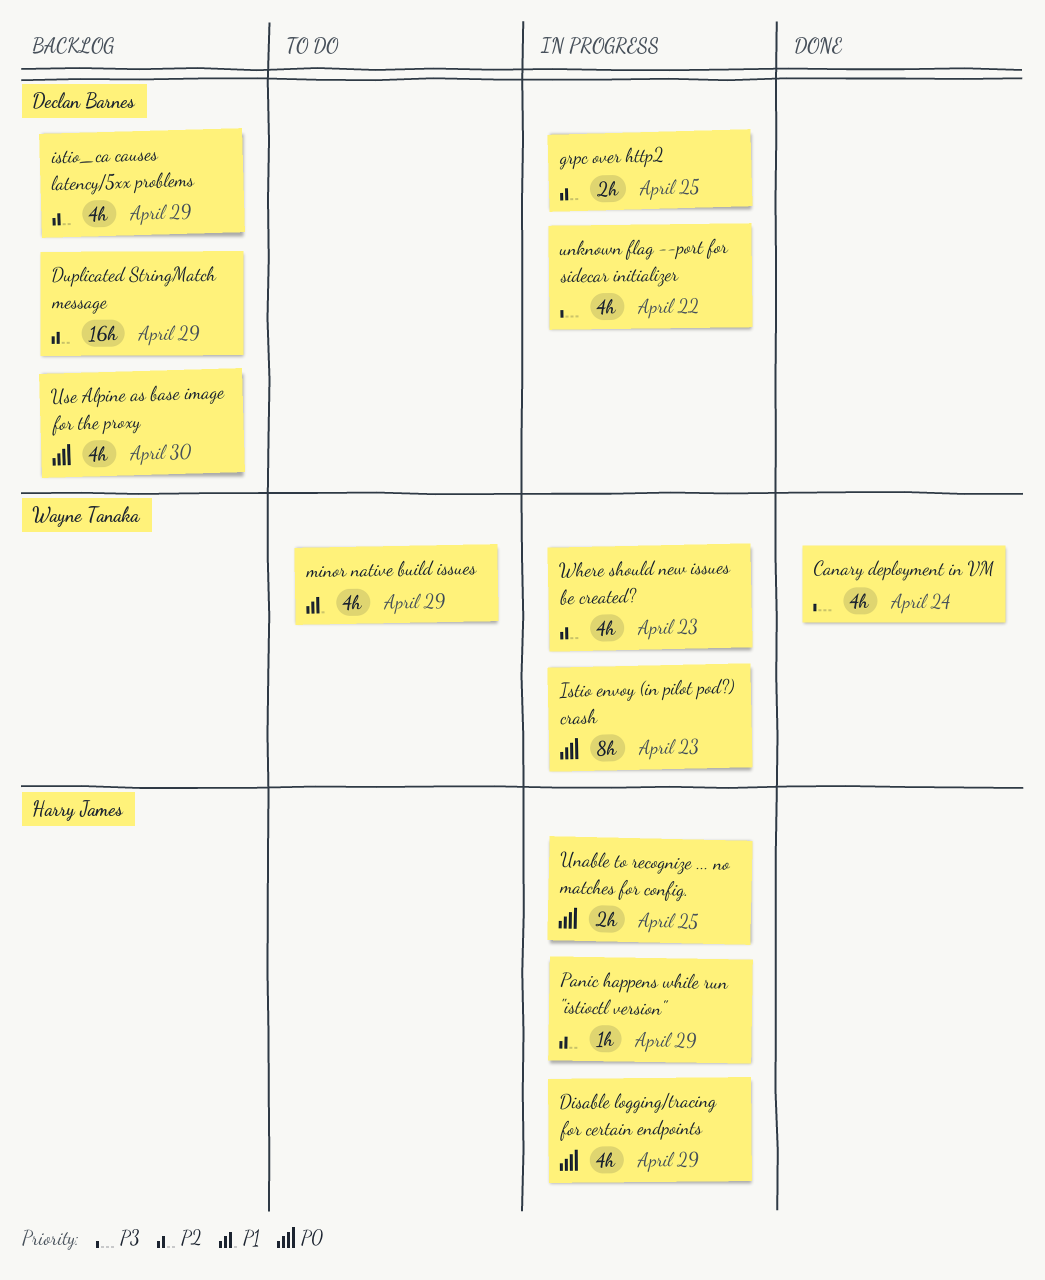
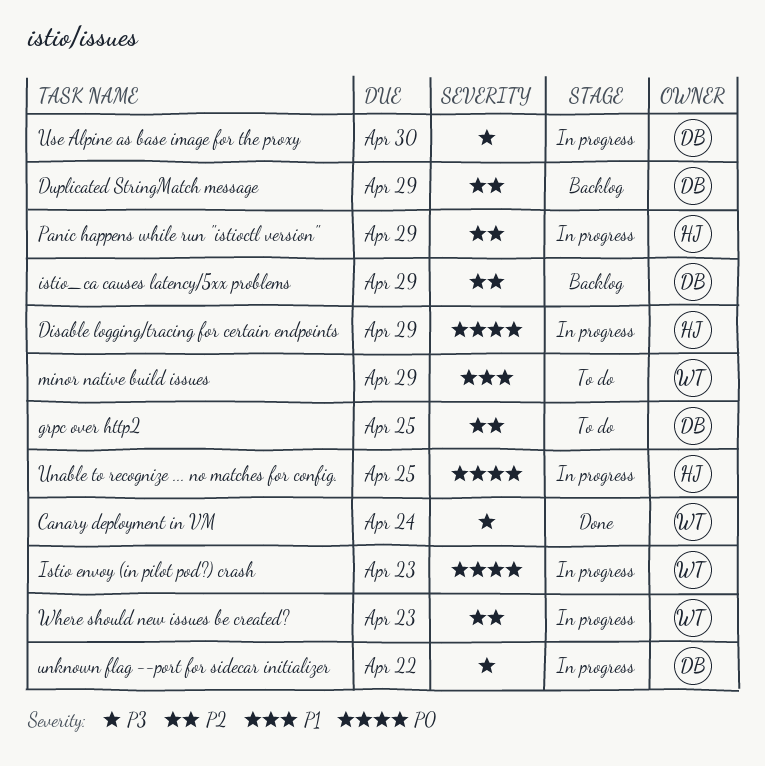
grpc over http2, status: In progress -> To do
Use Alpine as base image for the proxy, status: Backlog -> In progress
Use Alpine as base image for the proxy, priority: P0 -> P3

